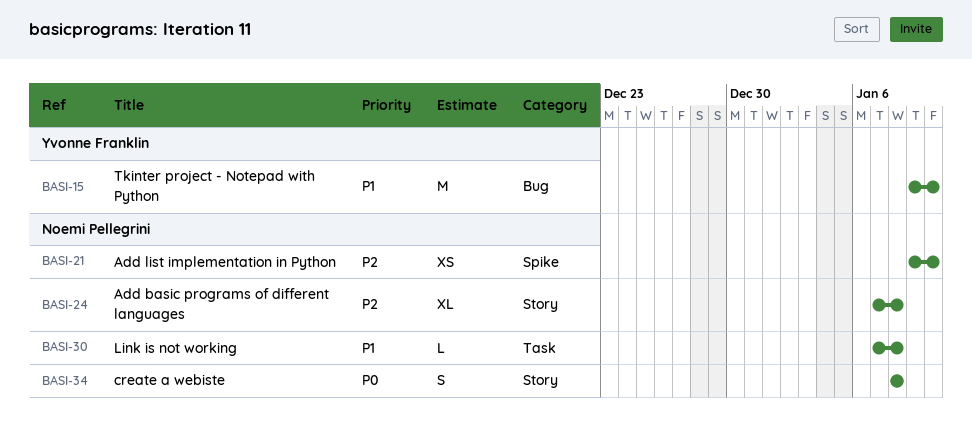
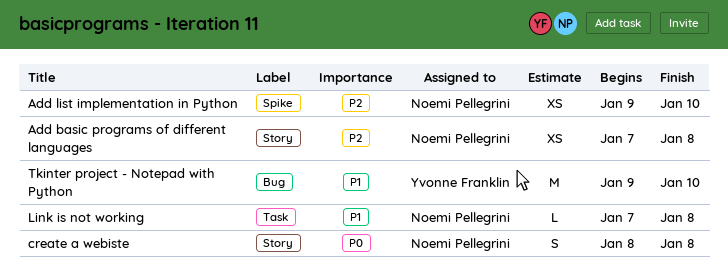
Add basic programs of different languages, estimate: XL -> XS

